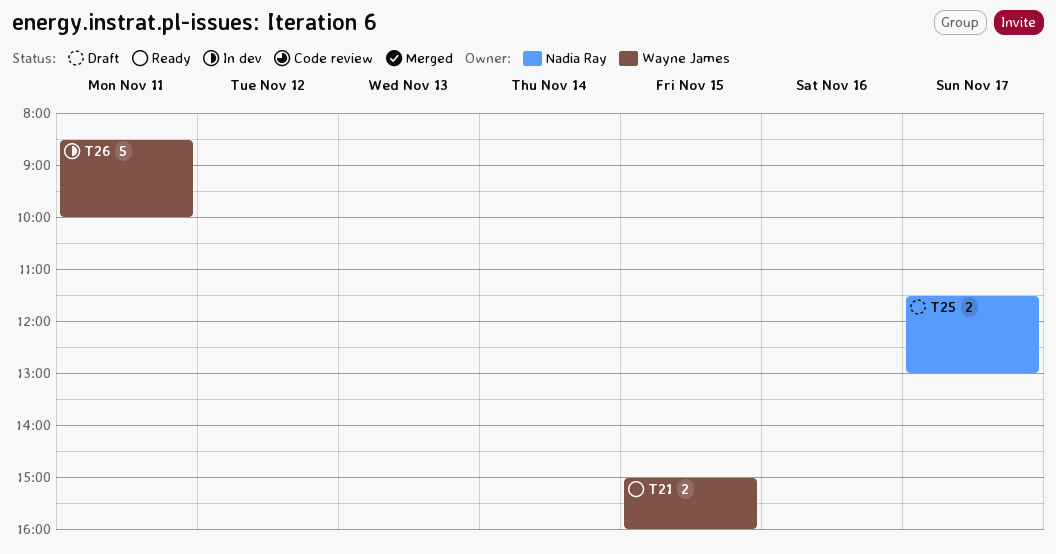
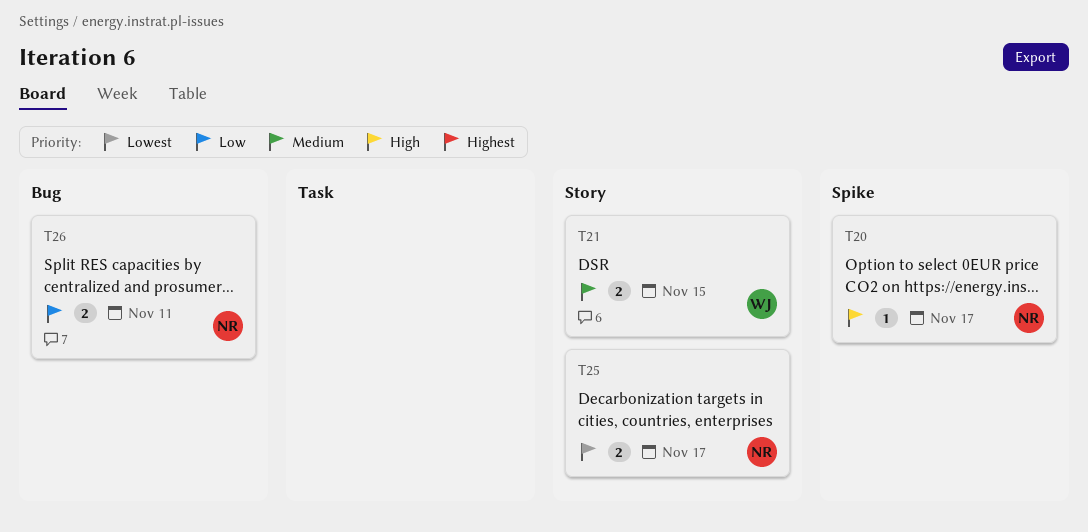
T20: none -> present
T26, owner: Wayne James -> Nadia Ray
T26, estimate: 5 -> 2

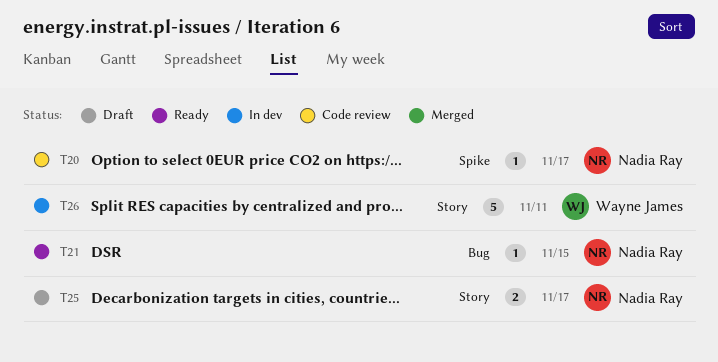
T21, owner: Wayne James -> Nadia Ray
T21, label: Story -> Bug
T21, estimate: 2 -> 1
T26, owner: Nadia Ray -> Wayne James
T26, label: Bug -> Story
T26, estimate: 2 -> 5

